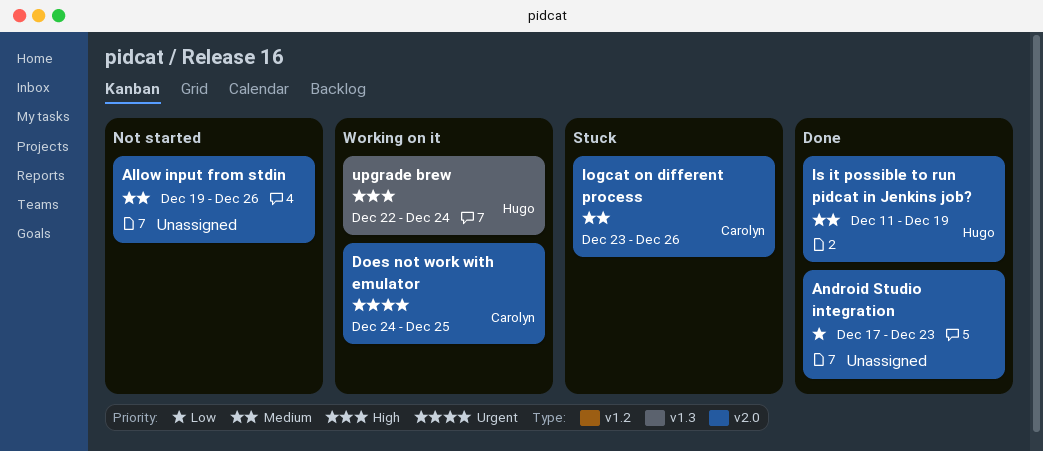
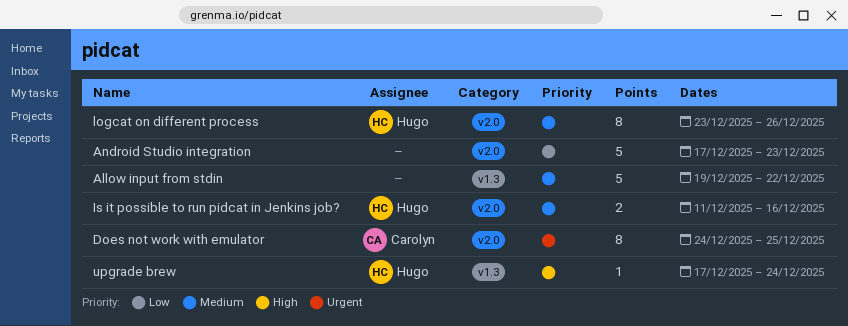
Allow input from stdin, label: v2.0 -> v1.3
Allow input from stdin, due: Dec 26 -> Dec 22
Is it possible to run pidcat in Jenkins job?, due: Dec 19 -> Dec 16
logcat on different process, owner: Carolyn -> Hugo
upgrade brew, start: Dec 22 -> Dec 17

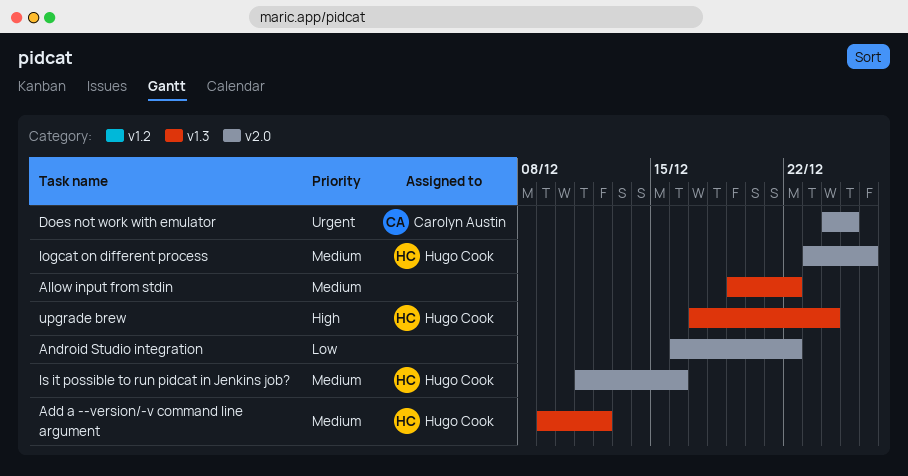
Add a --version/-v command line argument: none -> present
Android Studio integration, start: Dec 17 -> Dec 16
Android Studio integration, due: Dec 23 -> Dec 22

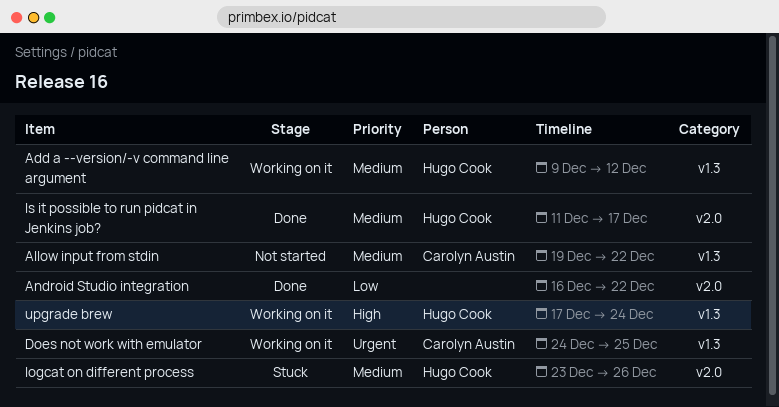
Allow input from stdin, owner: none -> Carolyn Austin
Does not work with emulator, label: v2.0 -> v1.3
Is it possible to run pidcat in Jenkins job?, due: Dec 16 -> Dec 17

